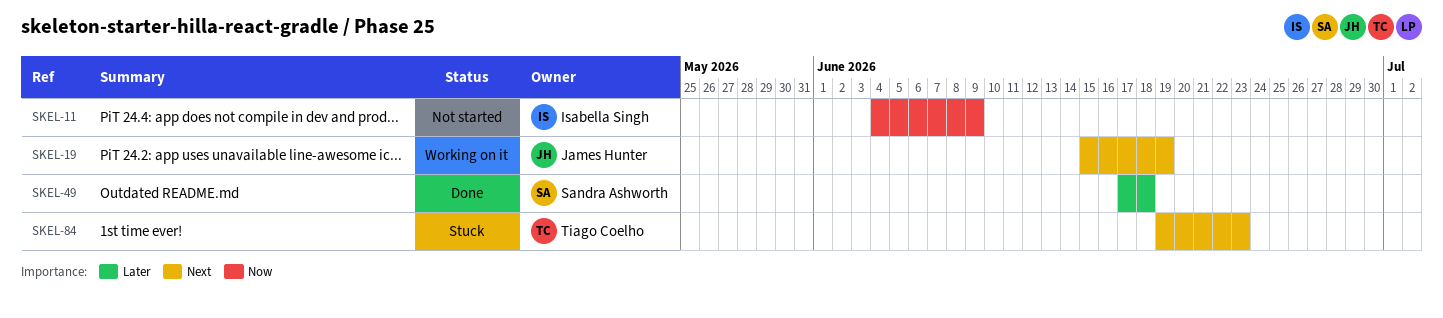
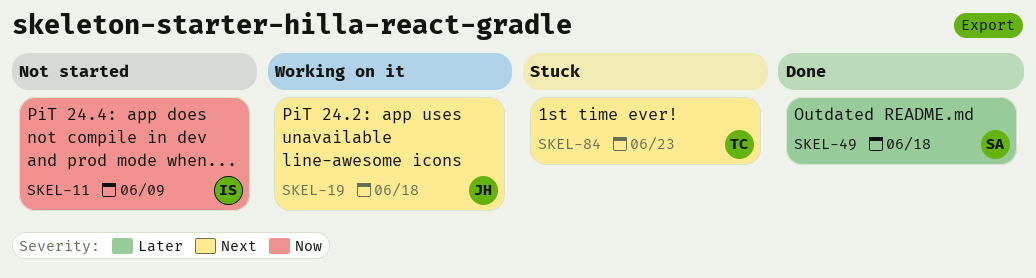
SKEL-19, due: Jun 19 -> Jun 18

